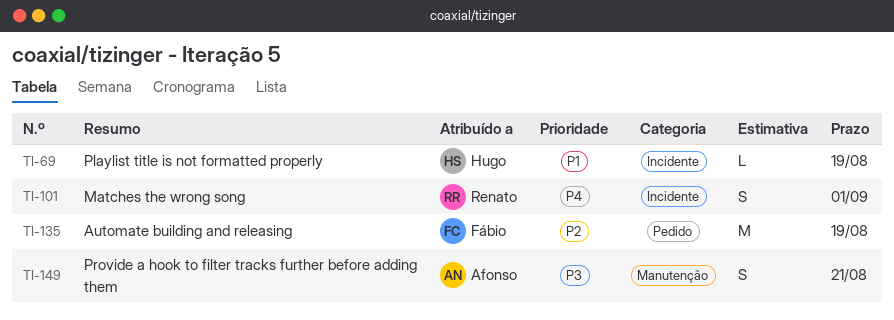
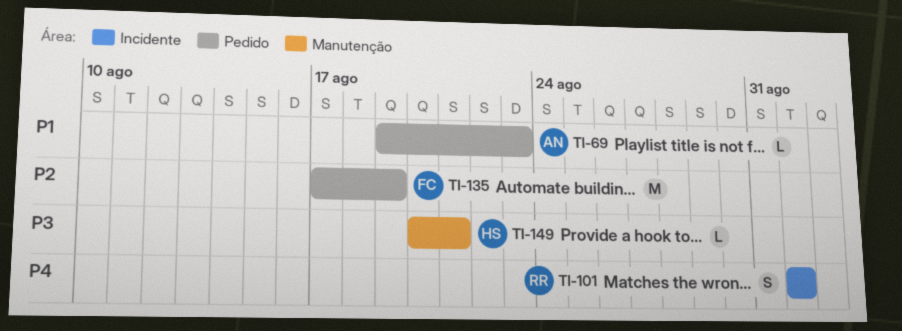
TI-69, owner: Hugo -> Afonso
TI-69, label: Incidente -> Pedido
TI-69, due: Aug 19 -> Aug 23
TI-149, owner: Afonso -> Hugo
TI-149, estimate: S -> L

